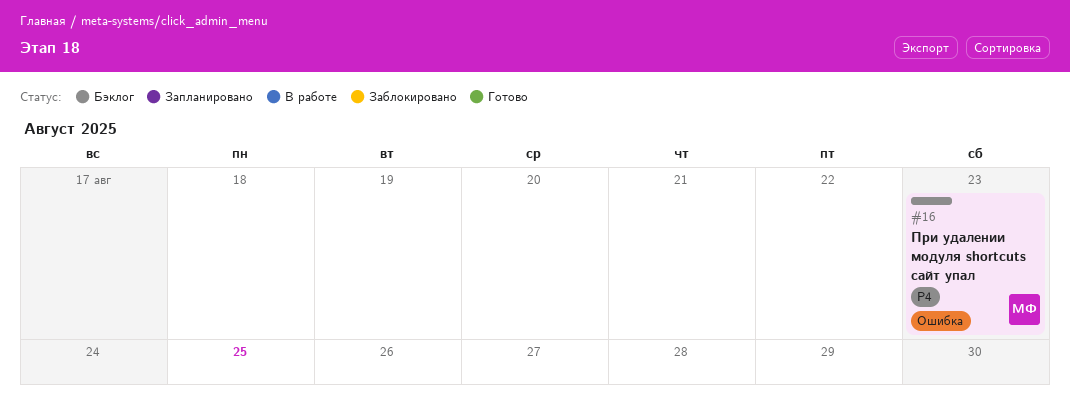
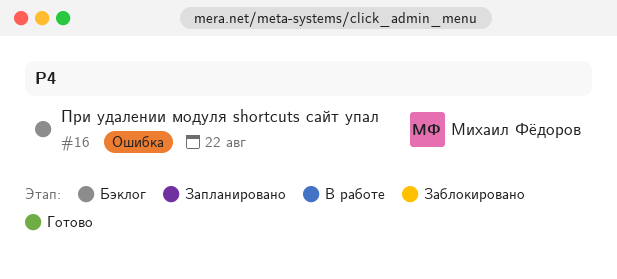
#16, due: Aug 23 -> Aug 22

